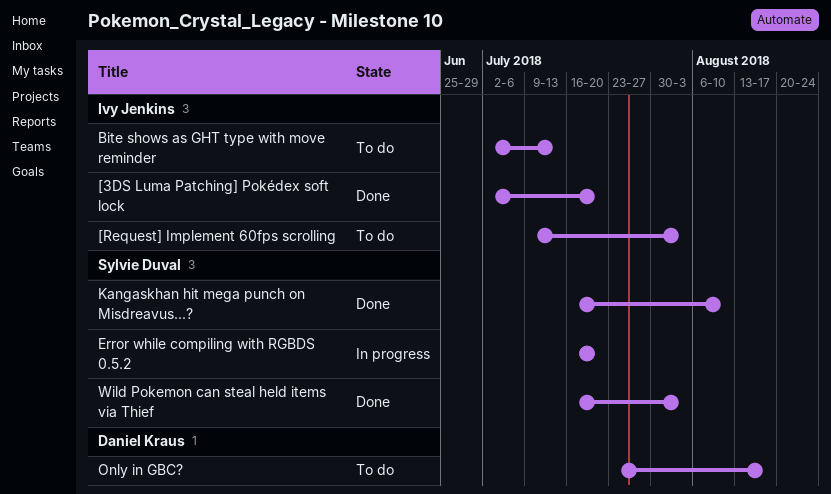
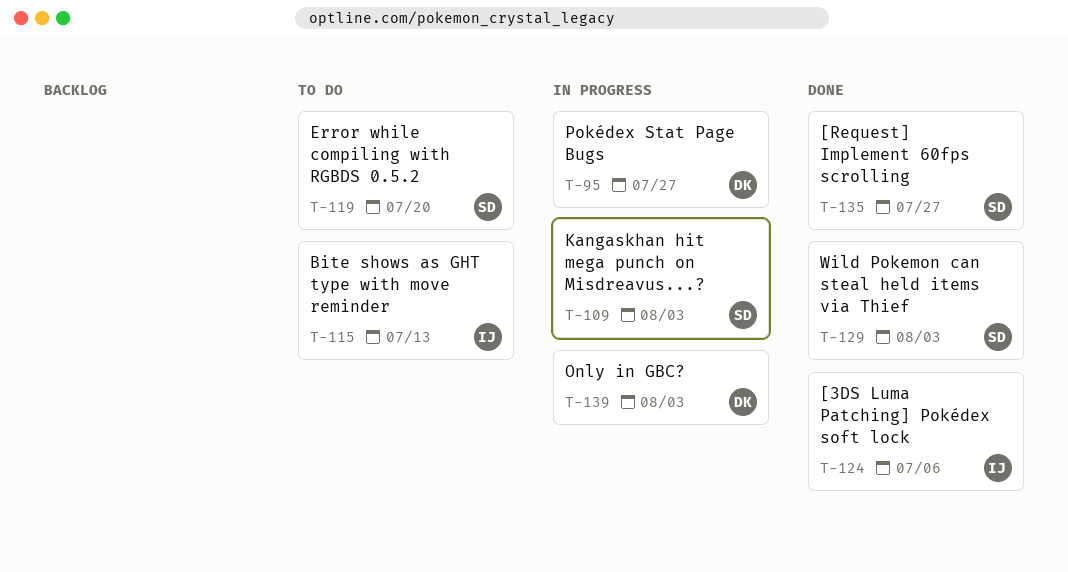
[3DS Luma Patching] Pokédex soft lock, due: Jul 20 -> Jul 6
[Request] Implement 60fps scrolling, status: To do -> Done
[Request] Implement 60fps scrolling, owner: Ivy Jenkins -> Sylvie Duval
[Request] Implement 60fps scrolling, due: Aug 3 -> Jul 27
Error while compiling with RGBDS 0.5.2, status: In progress -> To do
Kangaskhan hit mega punch on Misdreavus...?, status: Done -> In progress
Kangaskhan hit mega punch on Misdreavus...?, due: Aug 10 -> Aug 3
Only in GBC?, status: To do -> In progress
Only in GBC?, due: Aug 17 -> Aug 3
Pokédex Stat Page Bugs: none -> present

